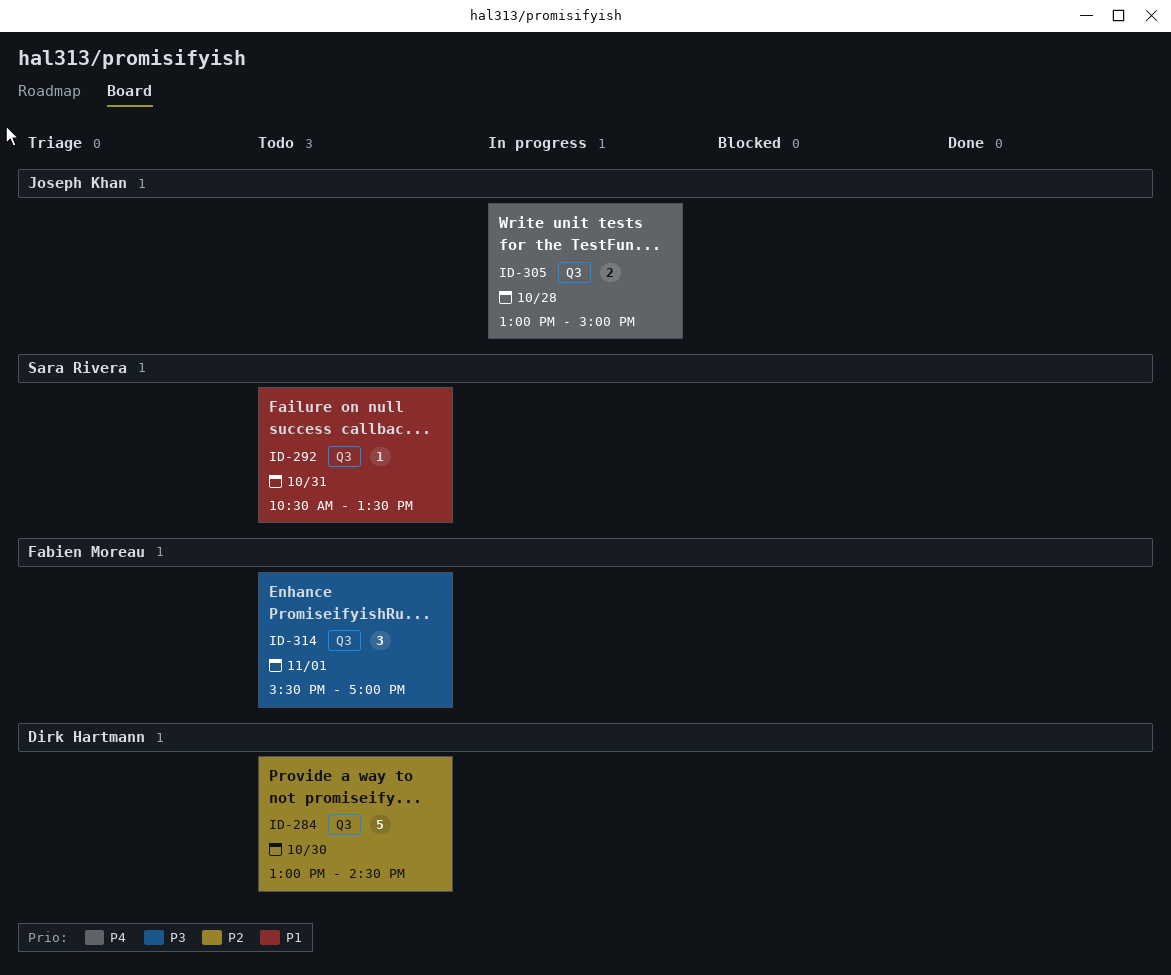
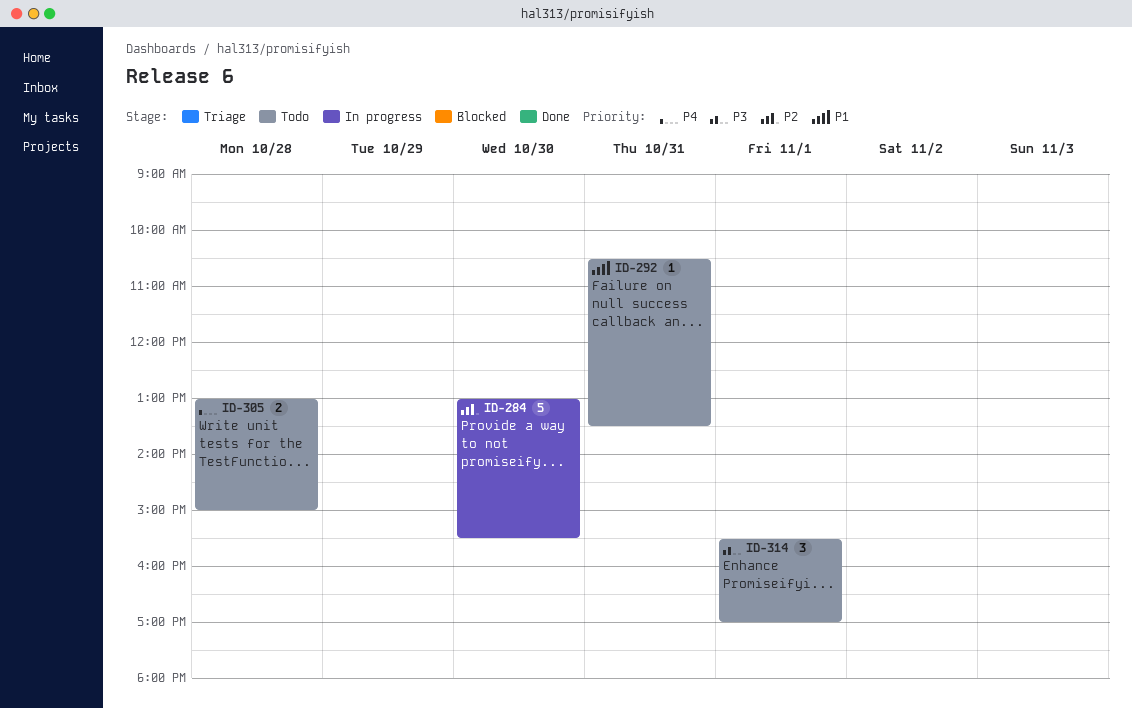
ID-284, status: Todo -> In progress
ID-284, ends: 14:30 -> 15:30
ID-305, status: In progress -> Todo

